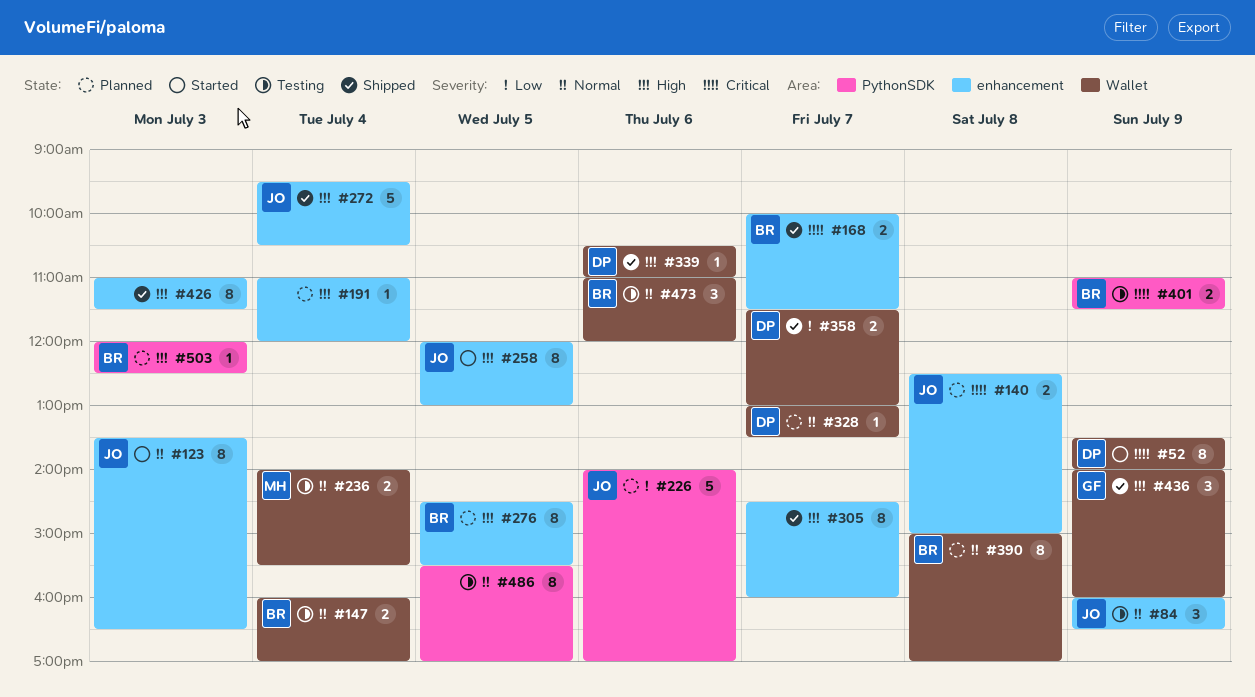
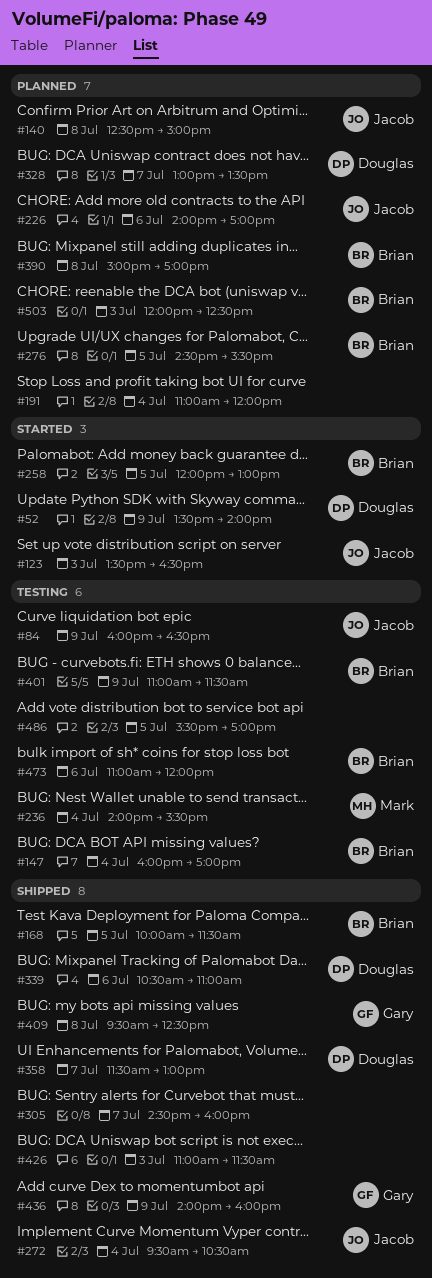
#168, day: Jul 7 -> Jul 5
#258, owner: Jacob -> Brian
#409: none -> present

